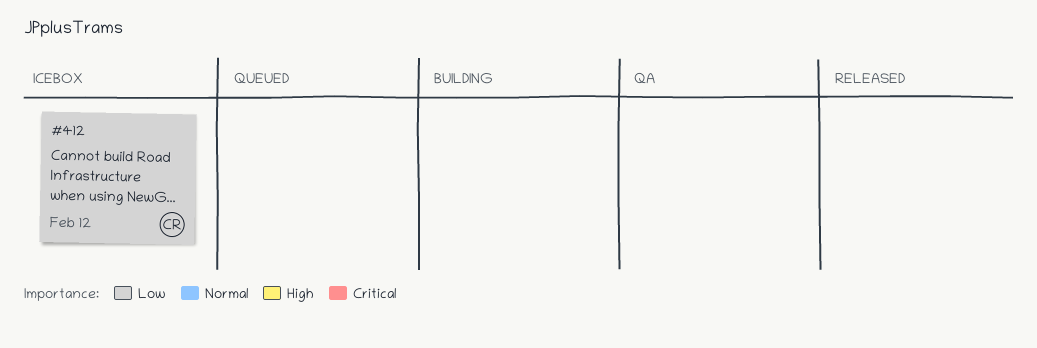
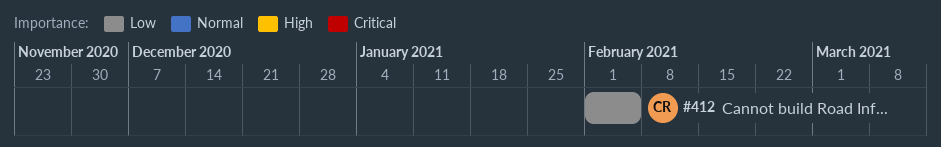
#412, due: Feb 12 -> Feb 5

